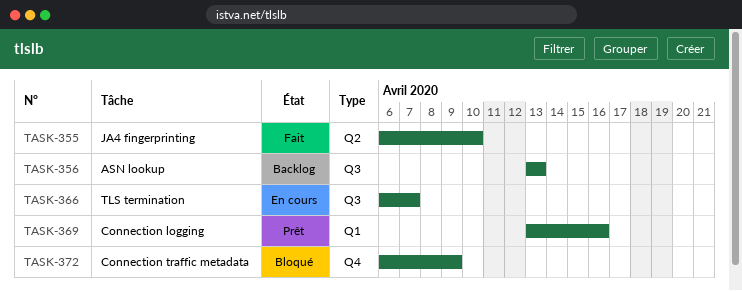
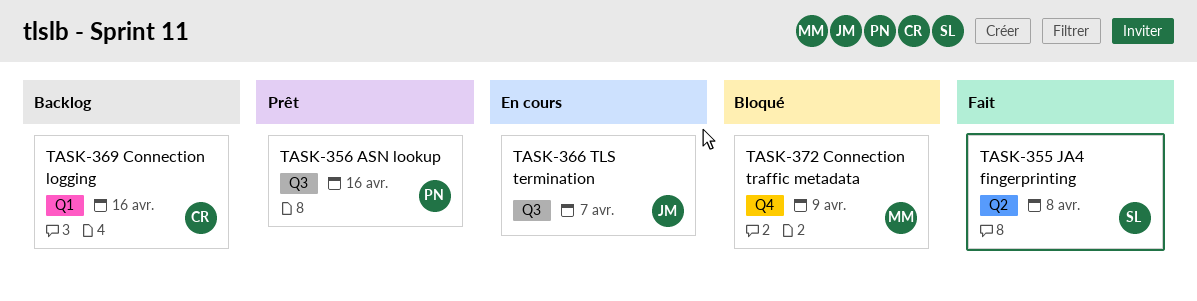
TASK-355, due: Apr 10 -> Apr 8
TASK-356, status: Backlog -> Prêt
TASK-356, due: Apr 13 -> Apr 16
TASK-369, status: Prêt -> Backlog

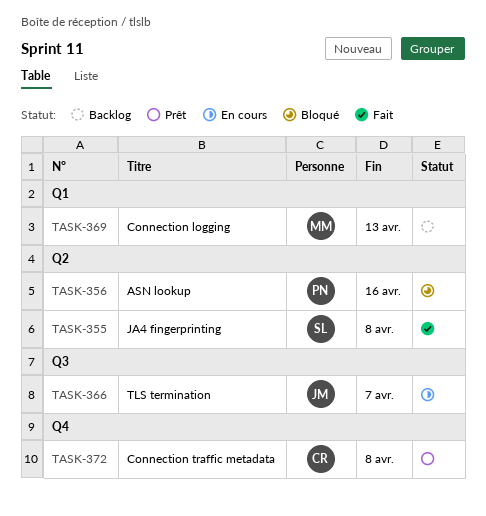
TASK-356, status: Prêt -> Bloqué
TASK-356, label: Q3 -> Q2
TASK-369, owner: CR -> MM
TASK-369, due: Apr 16 -> Apr 13
TASK-372, status: Bloqué -> Prêt
TASK-372, owner: MM -> CR
TASK-372, due: Apr 9 -> Apr 8

